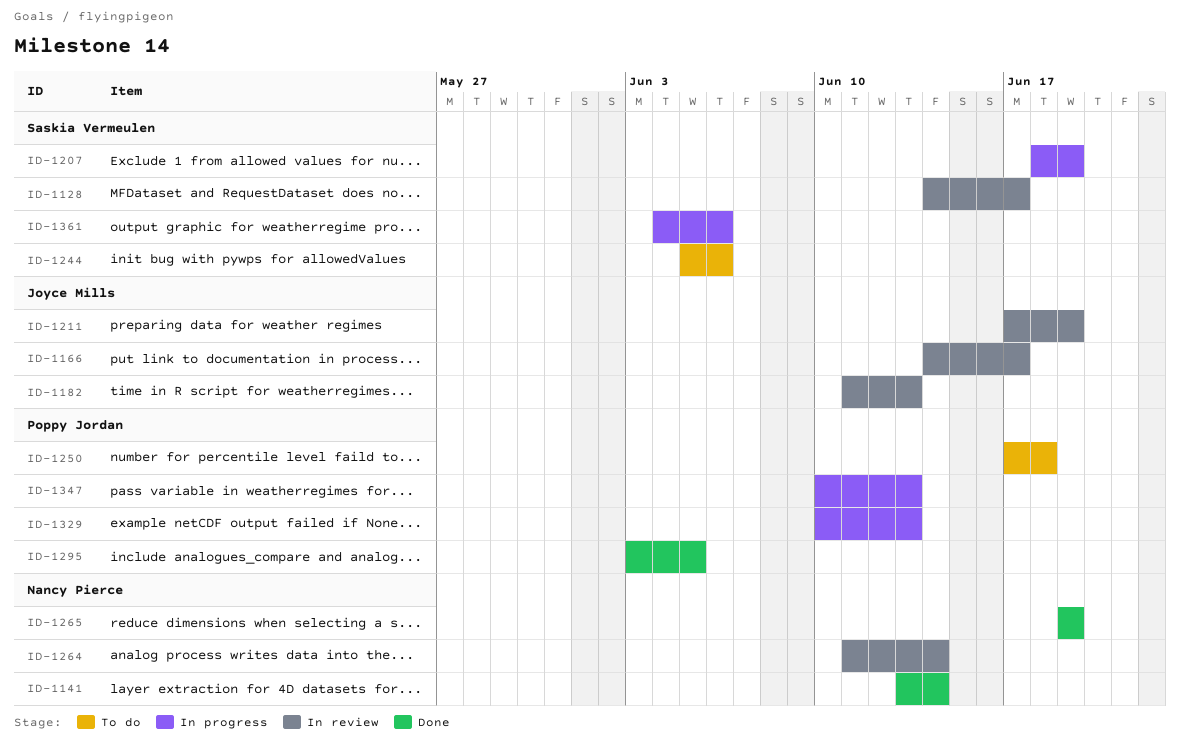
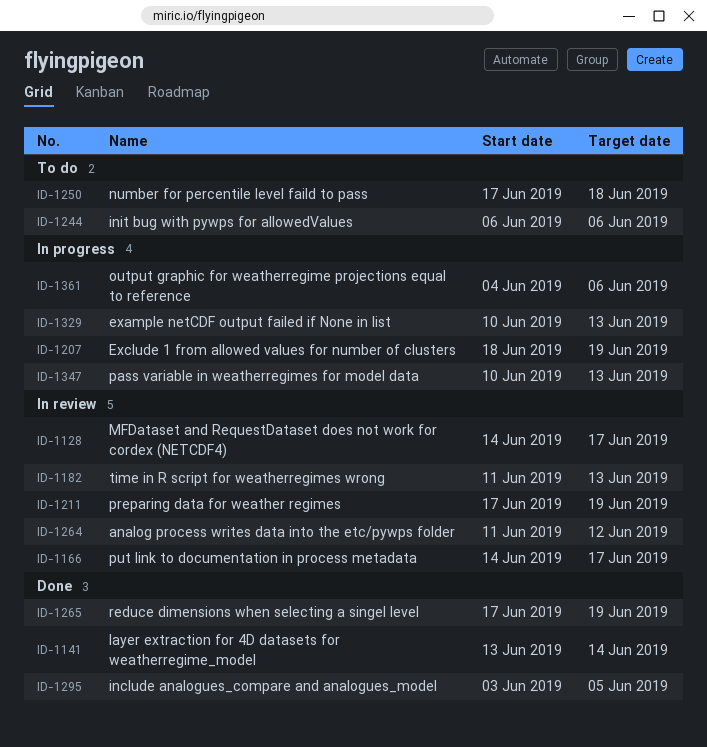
ID-1244, start: Jun 5 -> Jun 6
ID-1264, due: Jun 14 -> Jun 12
ID-1265, start: Jun 19 -> Jun 17

